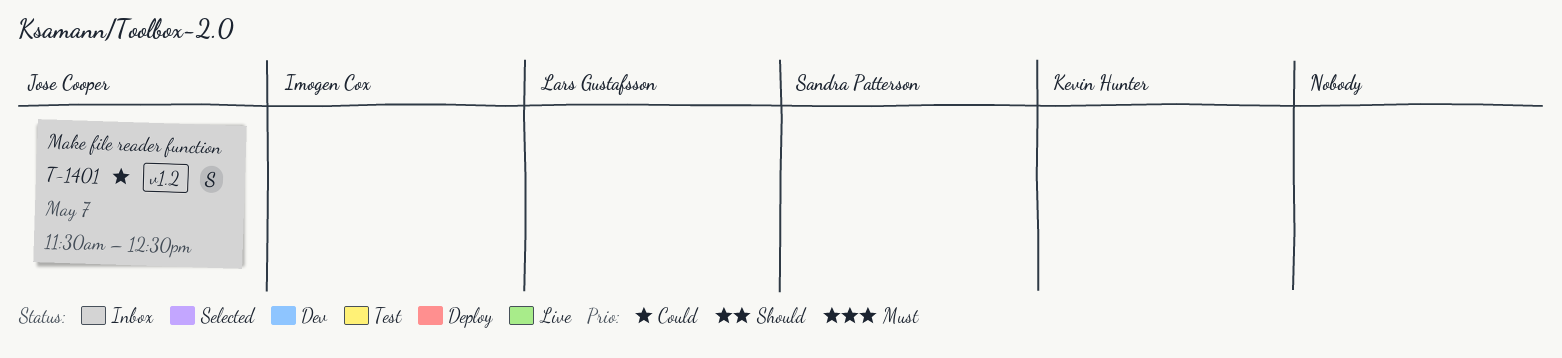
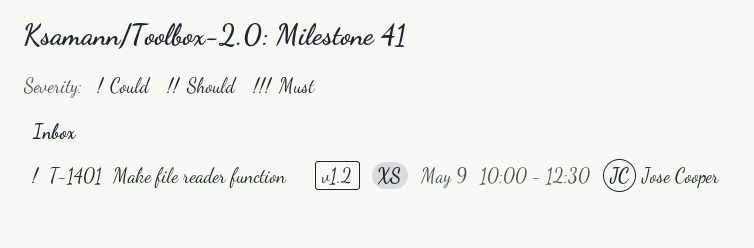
T-1401, estimate: S -> XS
T-1401, day: May 7 -> May 9
T-1401, begins: 11:30 -> 10:00

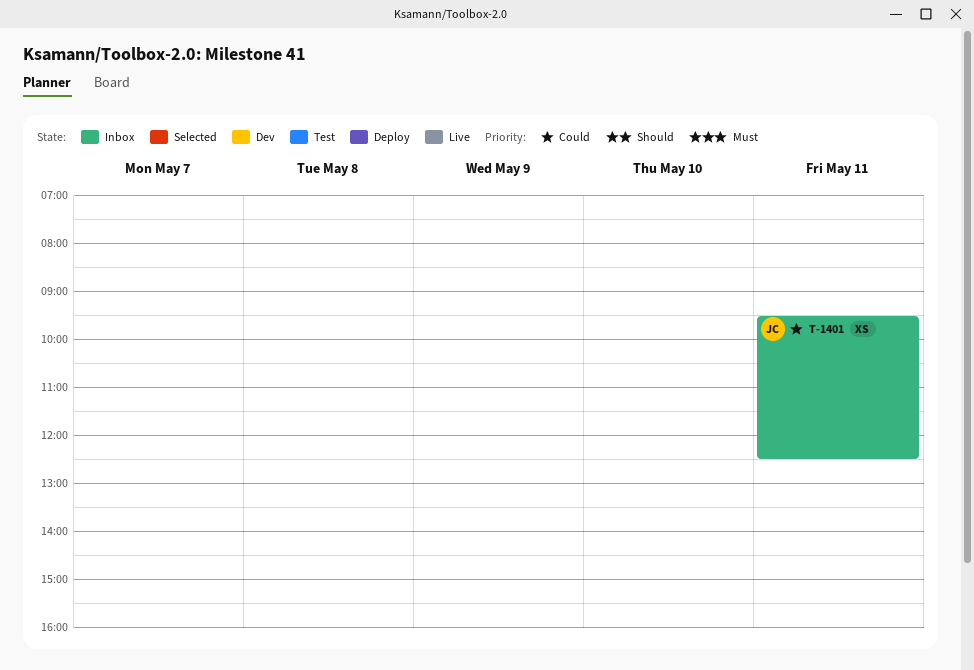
T-1401, day: May 9 -> May 11
T-1401, begins: 10:00 -> 09:30

